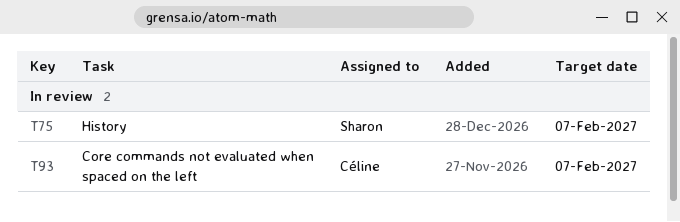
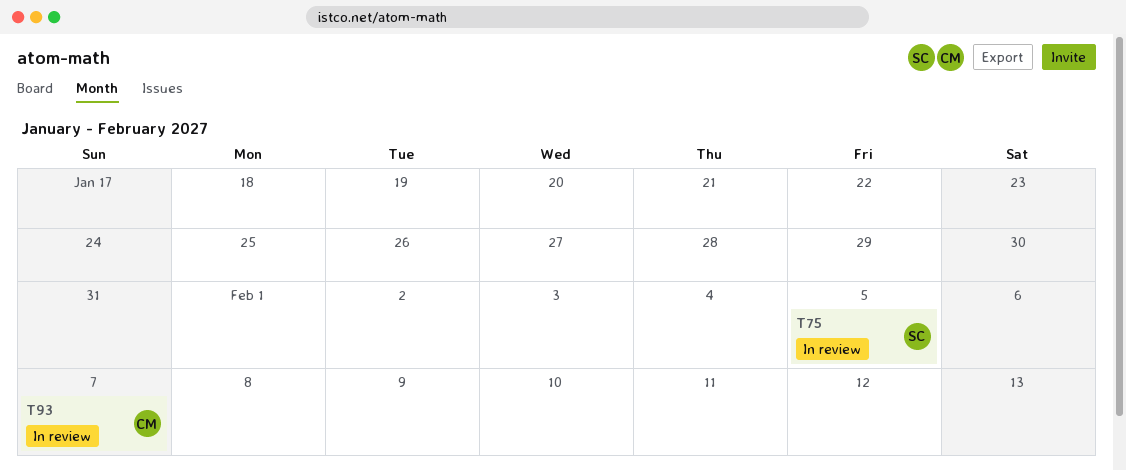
T75, due: Feb 7 -> Feb 5

